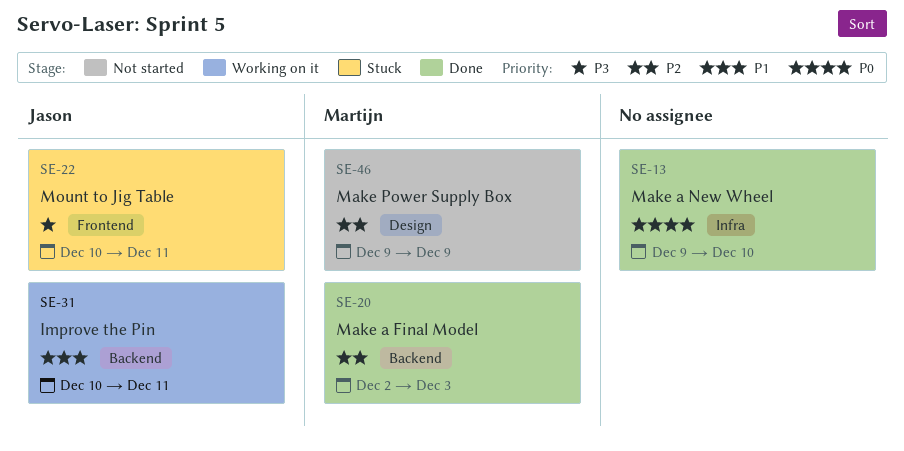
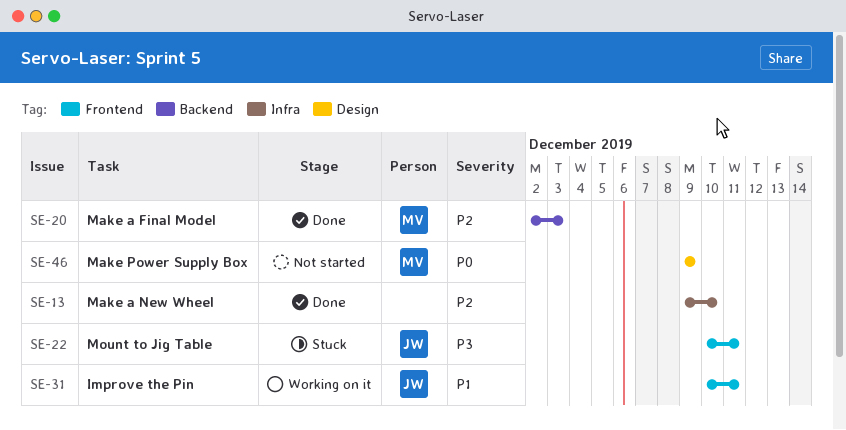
SE-13, priority: P0 -> P2
SE-31, label: Backend -> Frontend
SE-46, priority: P2 -> P0

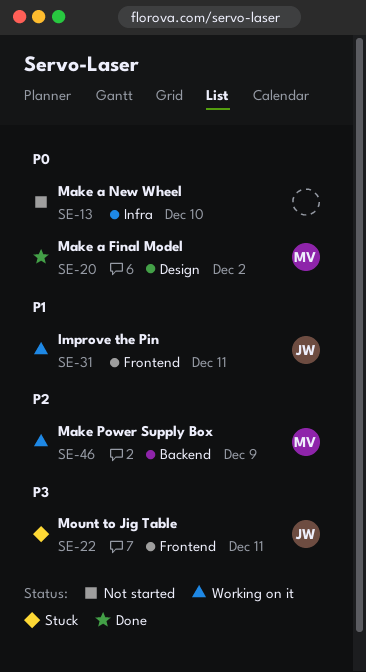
SE-13, status: Done -> Not started
SE-13, priority: P2 -> P0
SE-20, priority: P2 -> P0
SE-20, label: Backend -> Design
SE-20, due: Dec 3 -> Dec 2
SE-46, status: Not started -> Working on it
SE-46, priority: P0 -> P2
SE-46, label: Design -> Backend

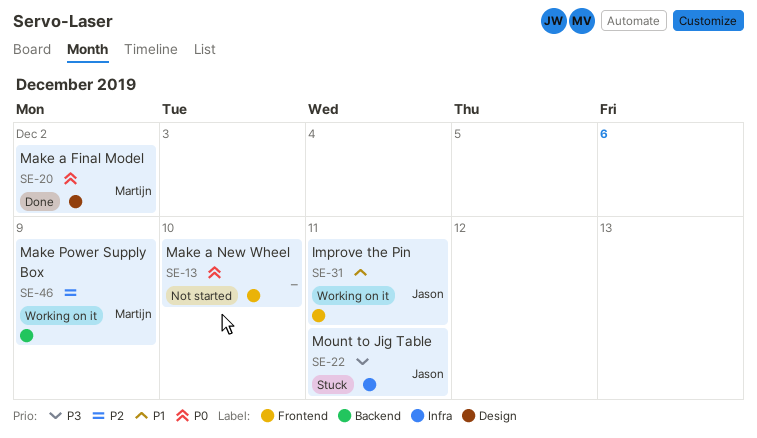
SE-13, label: Infra -> Frontend
SE-22, label: Frontend -> Infra

